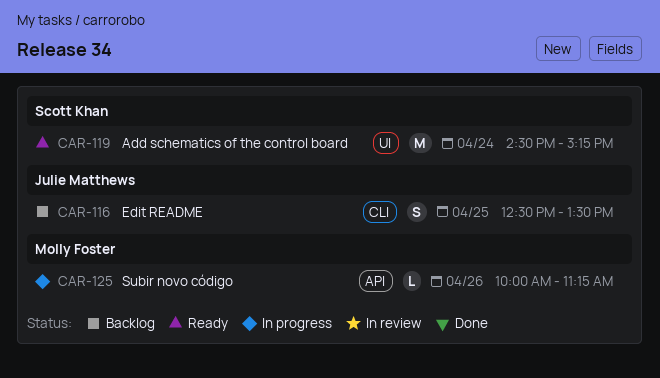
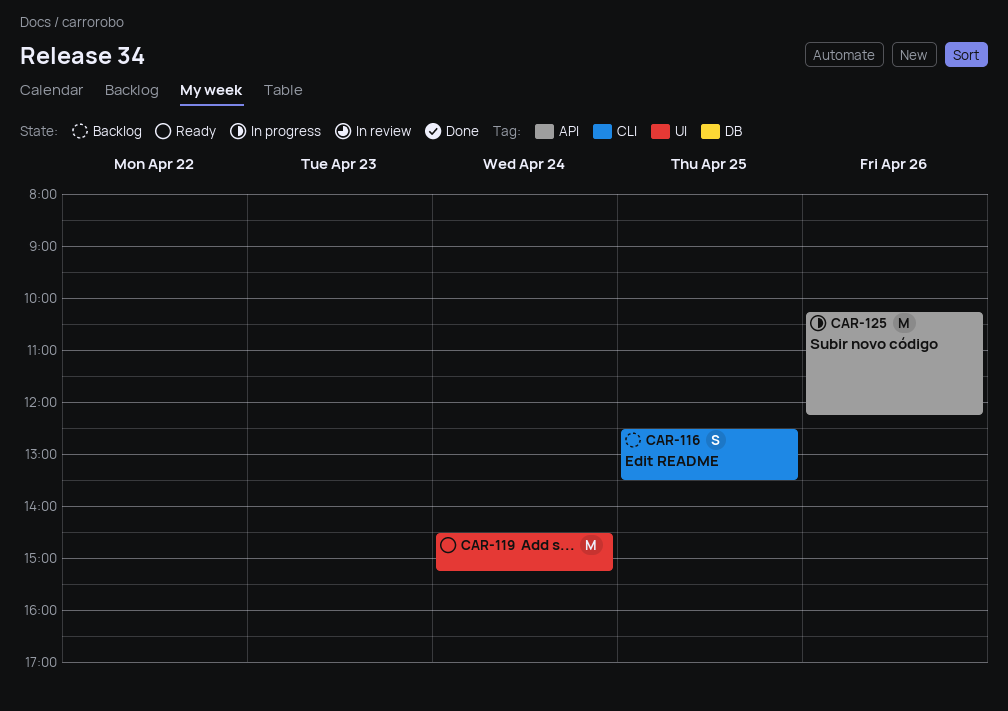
CAR-125, estimate: L -> M
CAR-125, begins: 10:00 -> 10:15
CAR-125, ends: 11:15 -> 12:15

